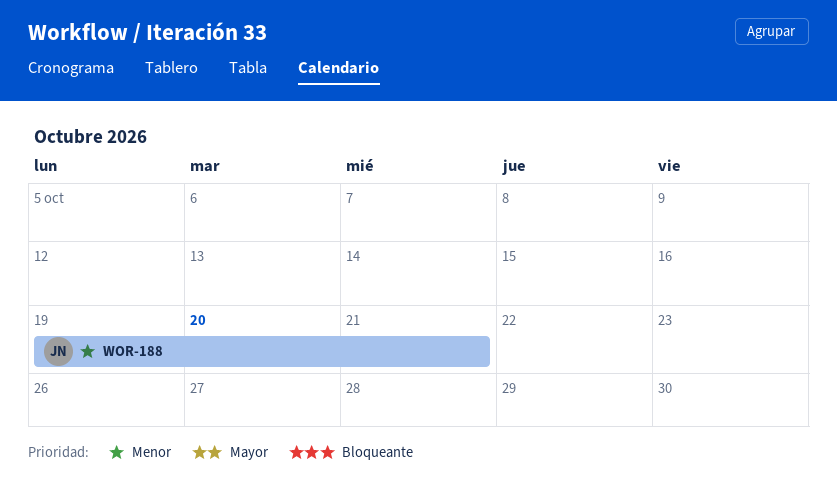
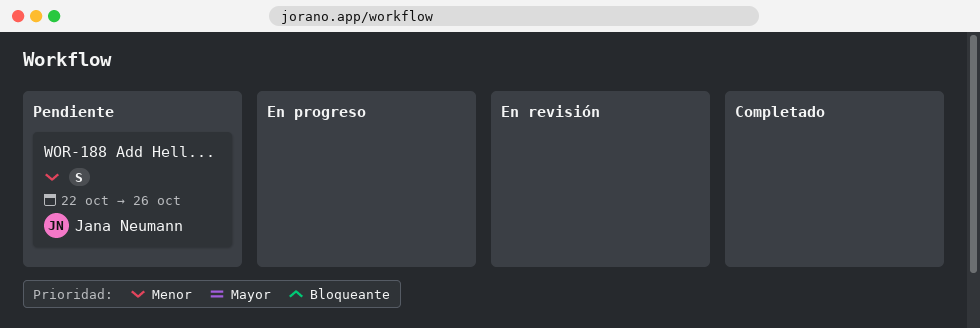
WOR-188, start: Oct 19 -> Oct 22
WOR-188, due: Oct 21 -> Oct 26

